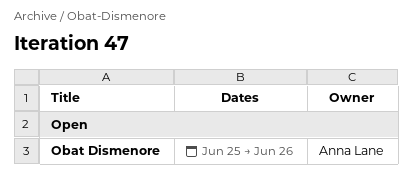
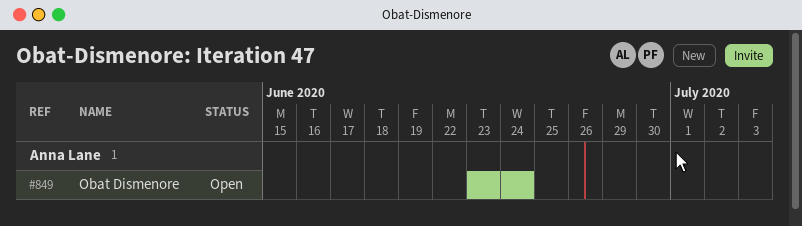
Obat Dismenore, start: Jun 25 -> Jun 23
Obat Dismenore, due: Jun 26 -> Jun 24

